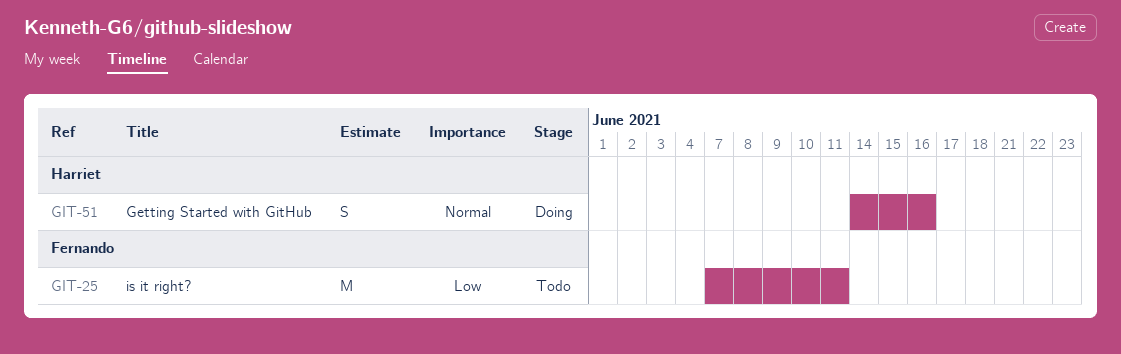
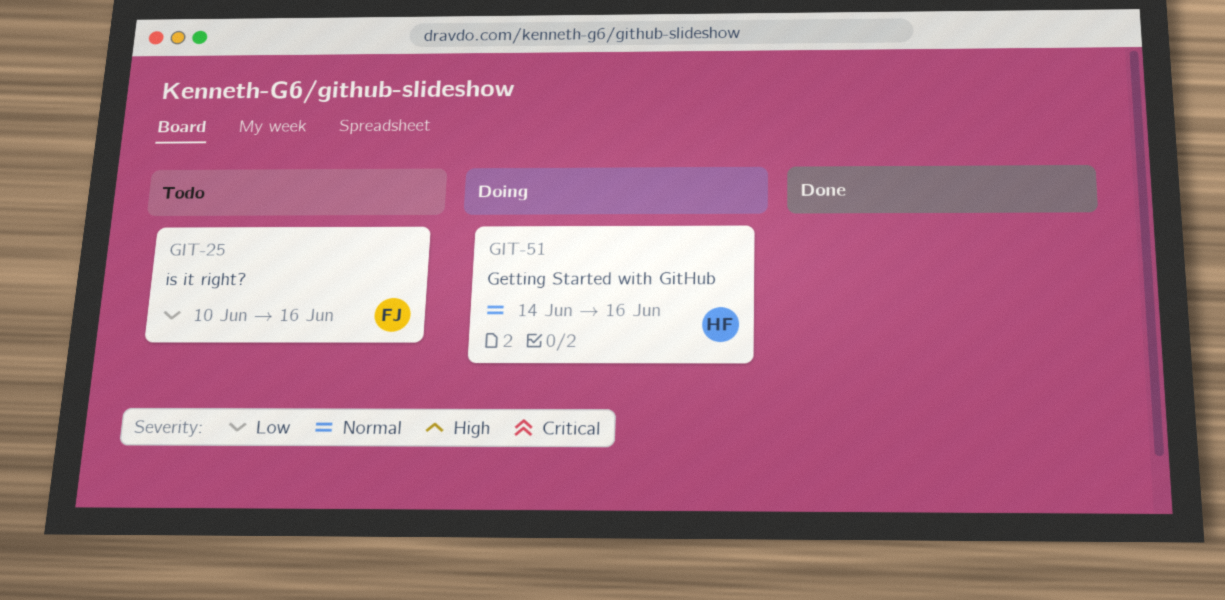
GIT-25, start: Jun 7 -> Jun 10
GIT-25, due: Jun 11 -> Jun 16

